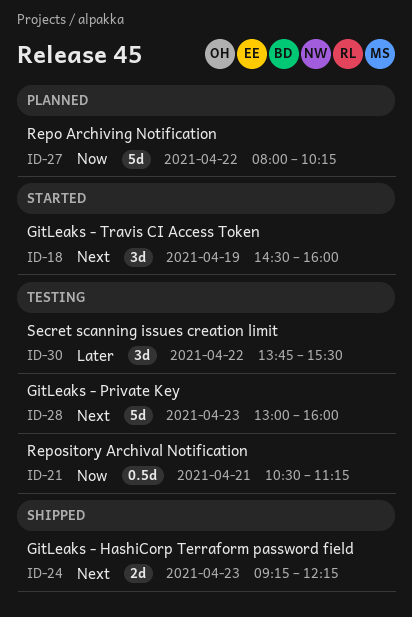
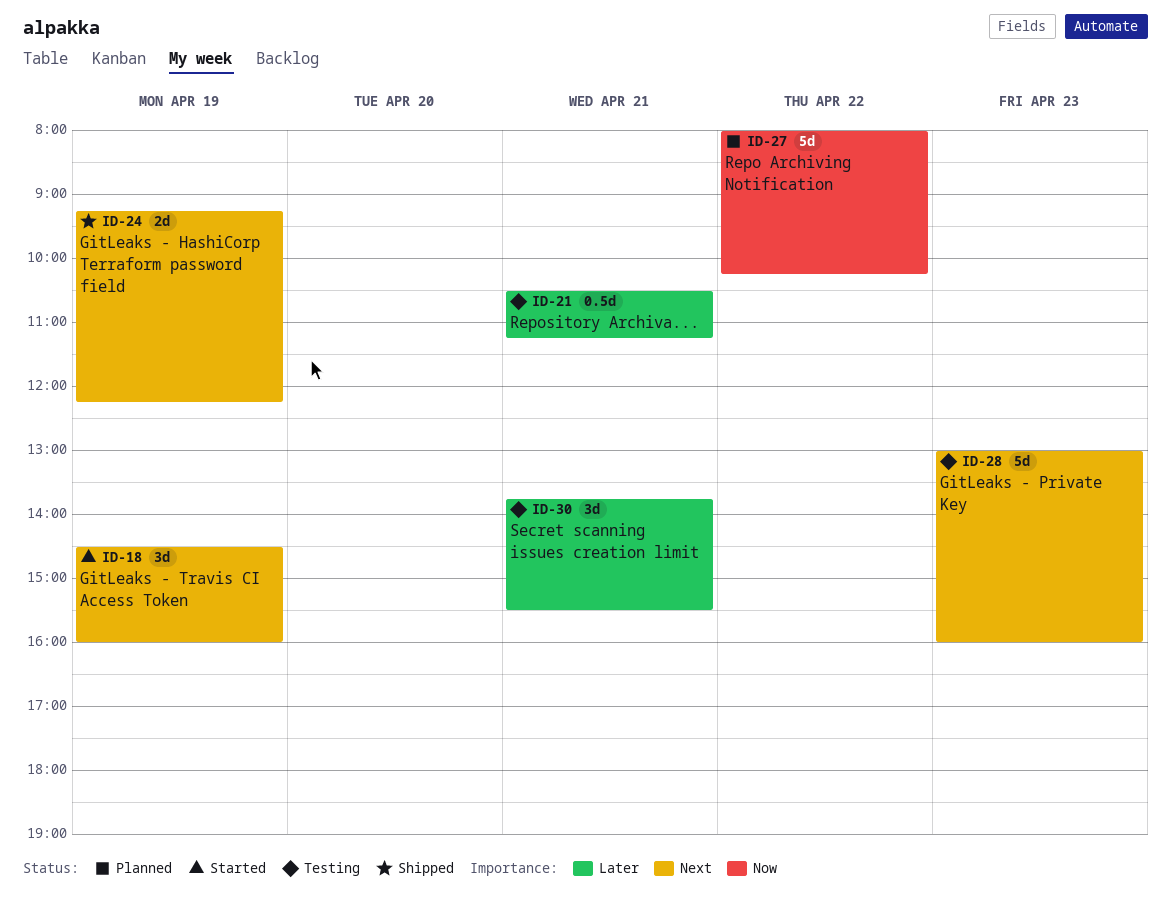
ID-21, priority: Now -> Later
ID-24, day: Apr 23 -> Apr 19
ID-30, day: Apr 22 -> Apr 21

